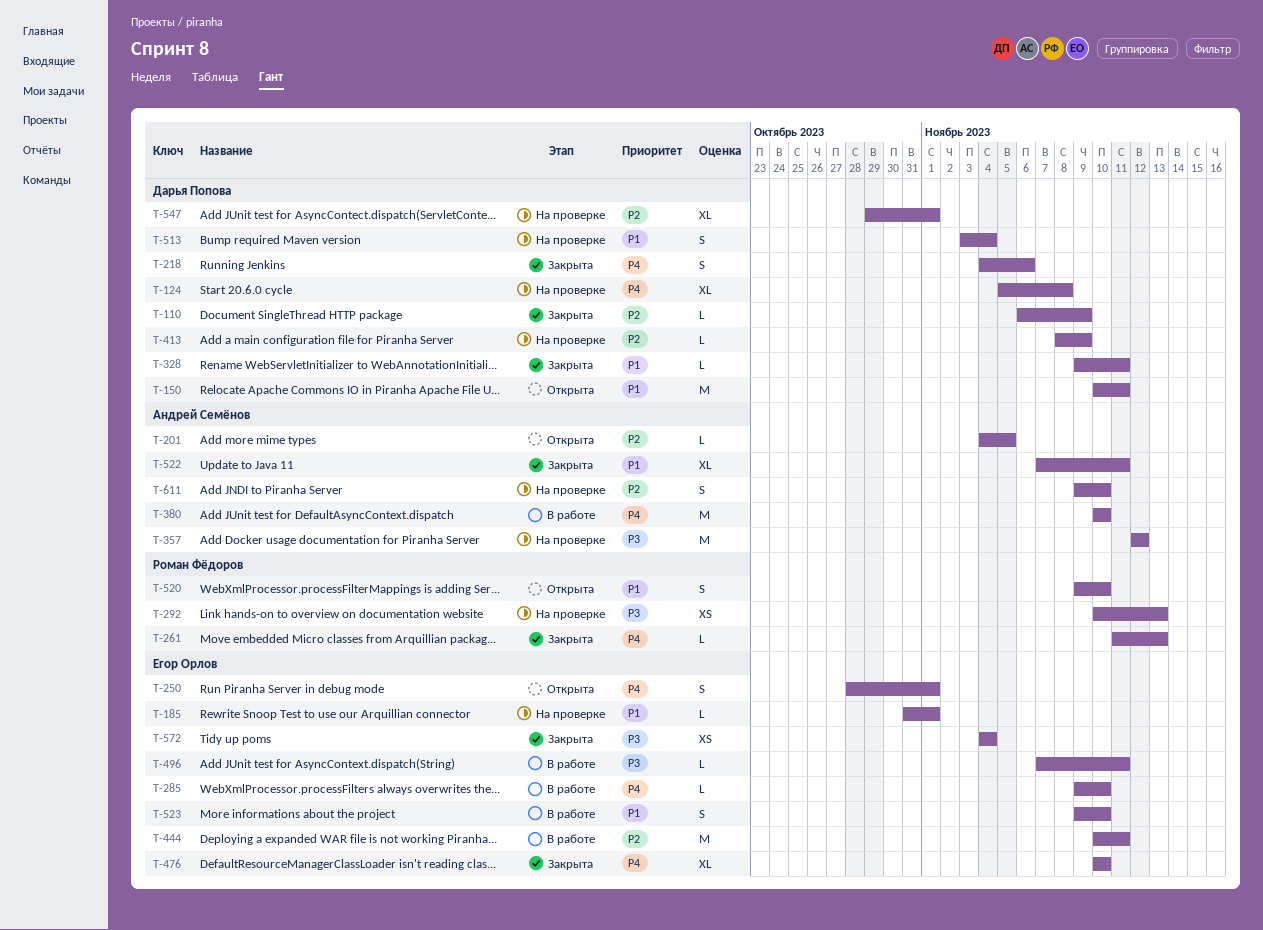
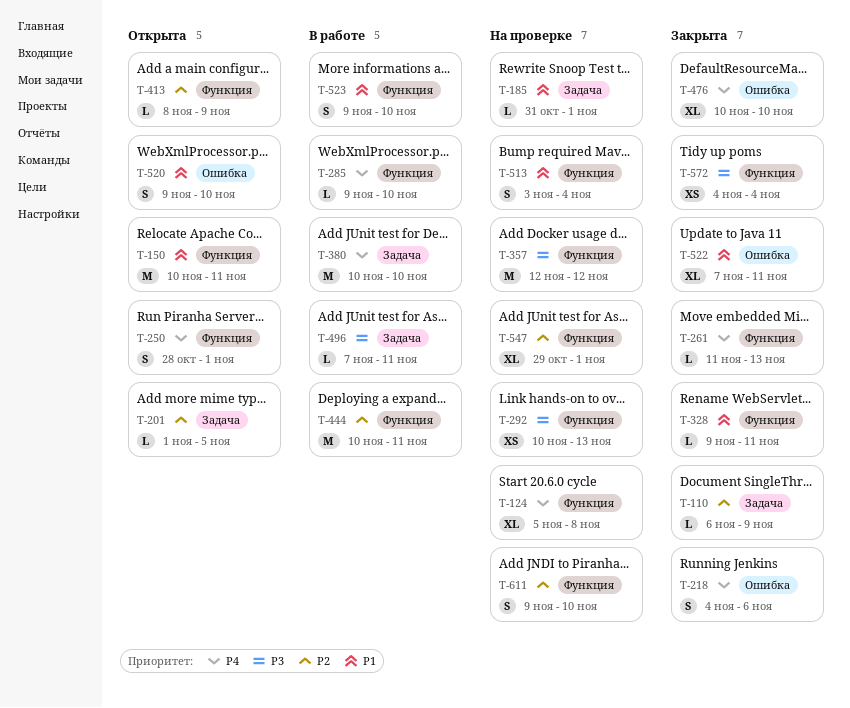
T-201, start: Nov 4 -> Nov 1
T-413, status: На проверке -> Открыта

